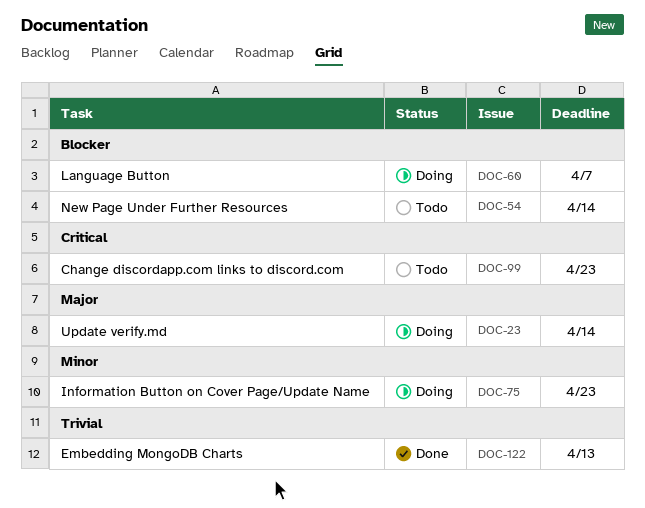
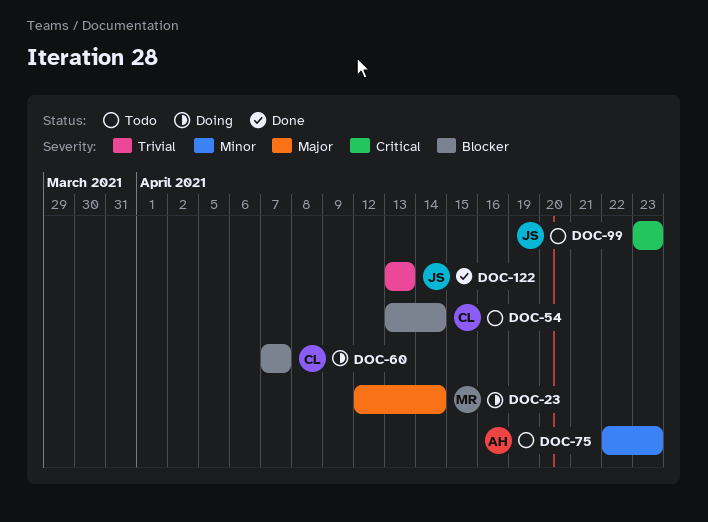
DOC-75, status: Doing -> Todo

